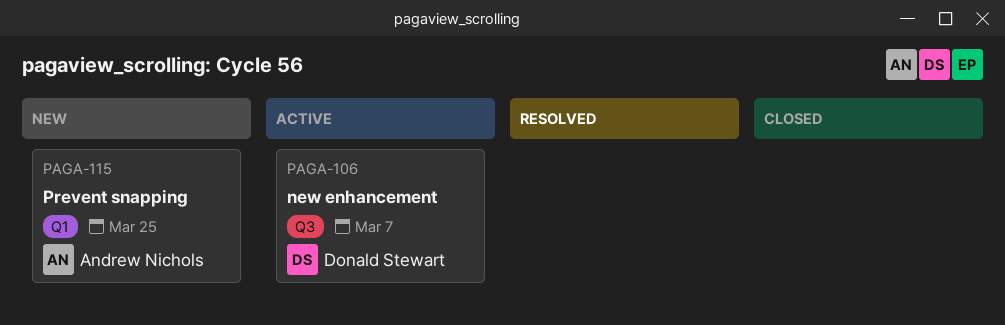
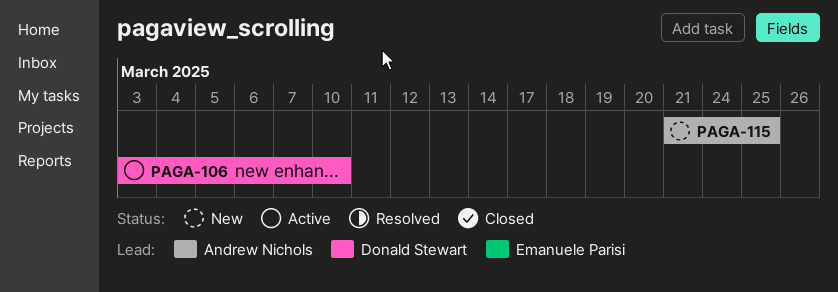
PAGA-106, due: Mar 7 -> Mar 10

